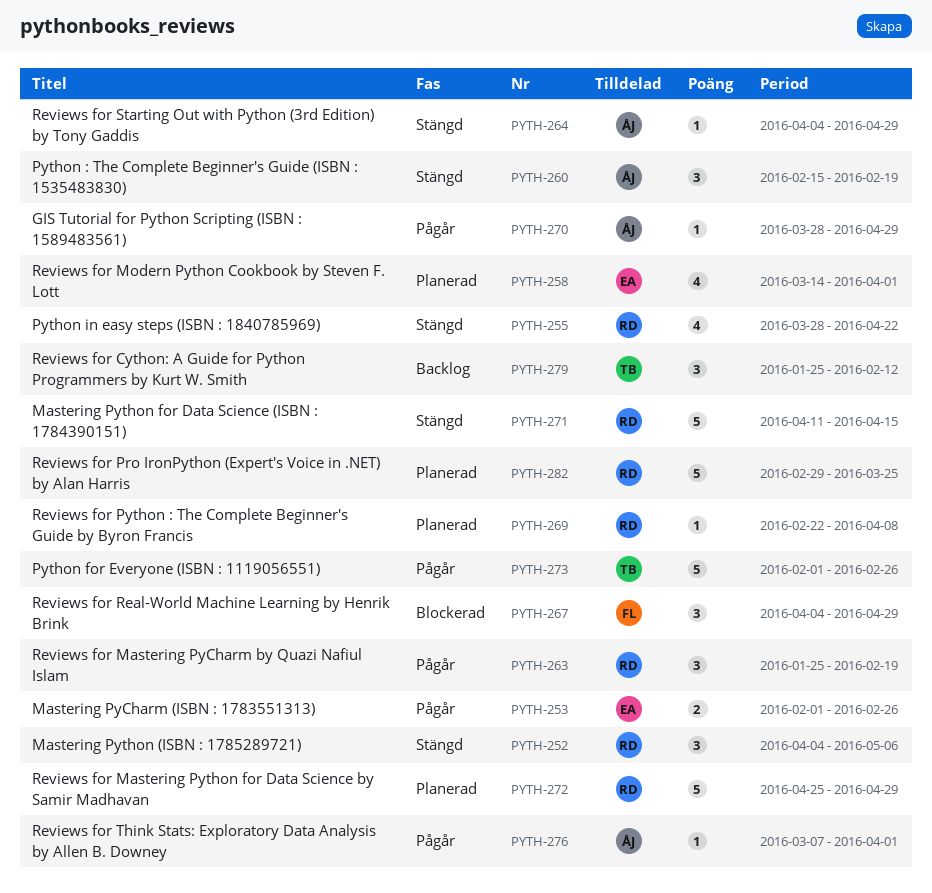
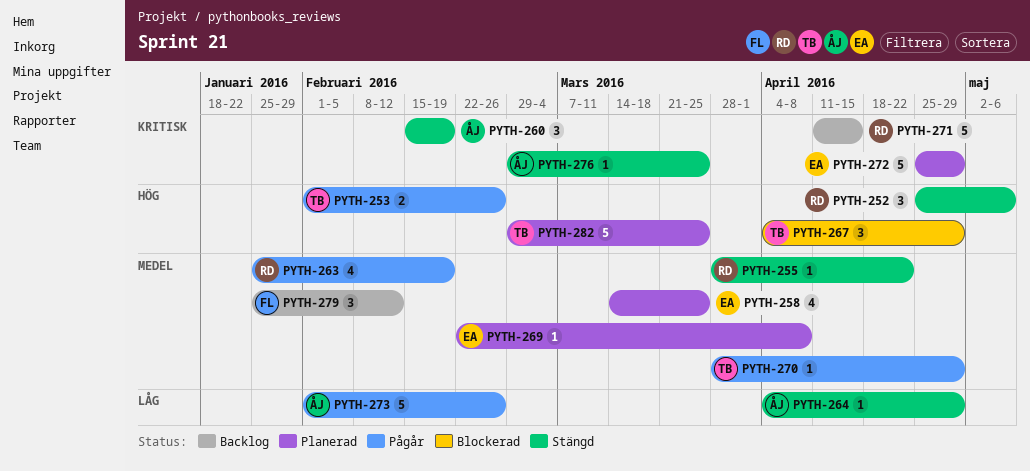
PYTH-252, start: Apr 4 -> Apr 25
PYTH-253, owner: EA -> TB
PYTH-255, estimate: 4 -> 1
PYTH-258, due: Apr 1 -> Mar 25
PYTH-263, estimate: 3 -> 4
PYTH-267, owner: FL -> TB
PYTH-269, owner: RD -> EA
PYTH-270, owner: ÅJ -> TB
PYTH-271, status: Stängd -> Backlog
PYTH-272, owner: RD -> EA
PYTH-273, owner: TB -> ÅJ
PYTH-276, status: Pågår -> Stängd
PYTH-276, start: Mar 7 -> Feb 29
PYTH-276, due: Apr 1 -> Mar 25
PYTH-279, owner: TB -> FL
PYTH-282, owner: RD -> TB

